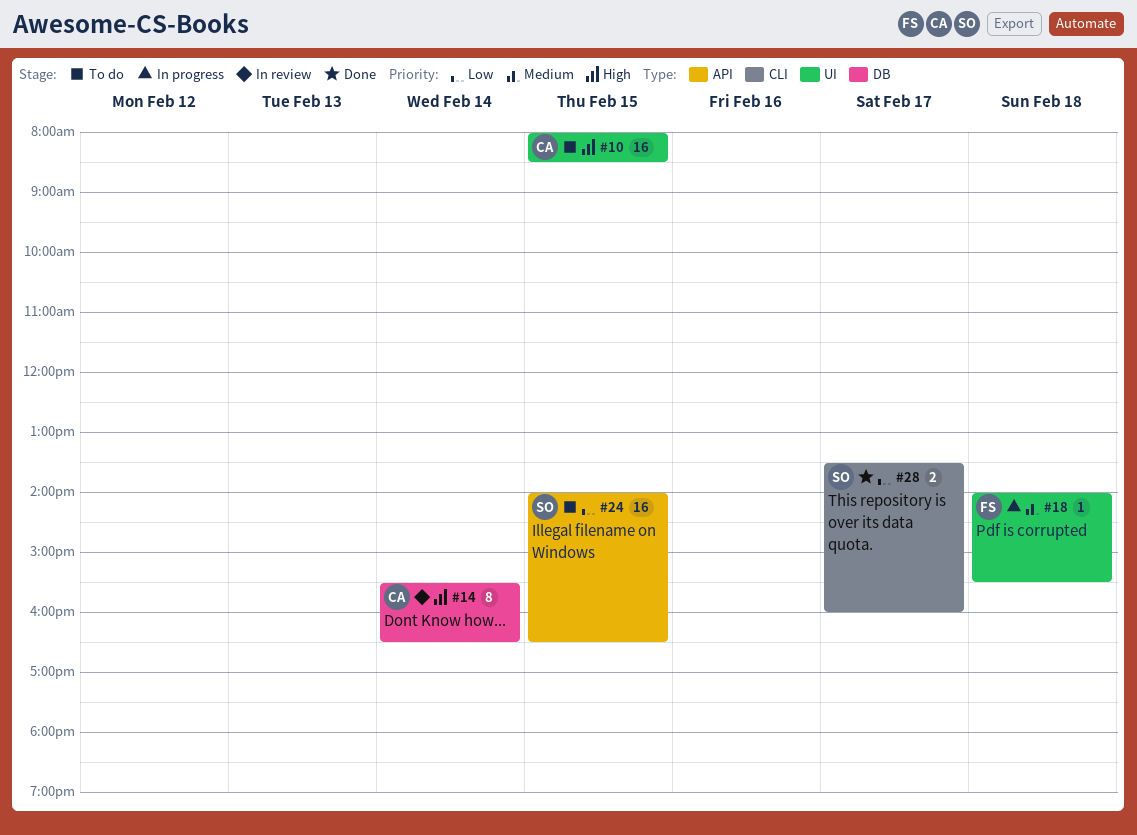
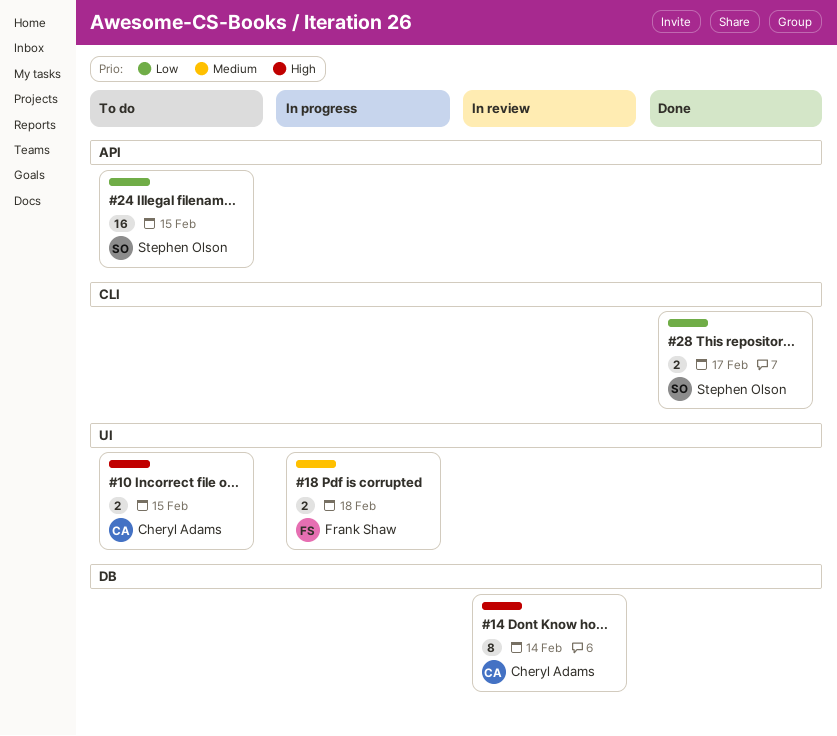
#10, estimate: 16 -> 2
#18, estimate: 1 -> 2

